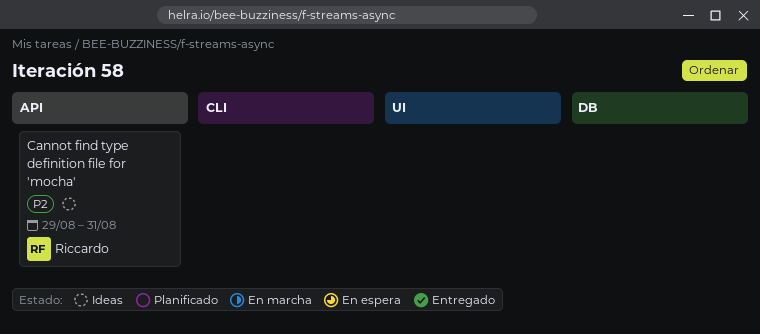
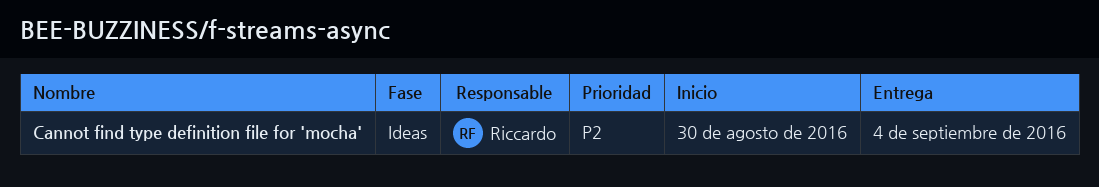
Cannot find type definition file for 'mocha', start: Aug 29 -> Aug 30
Cannot find type definition file for 'mocha', due: Aug 31 -> Sep 4

